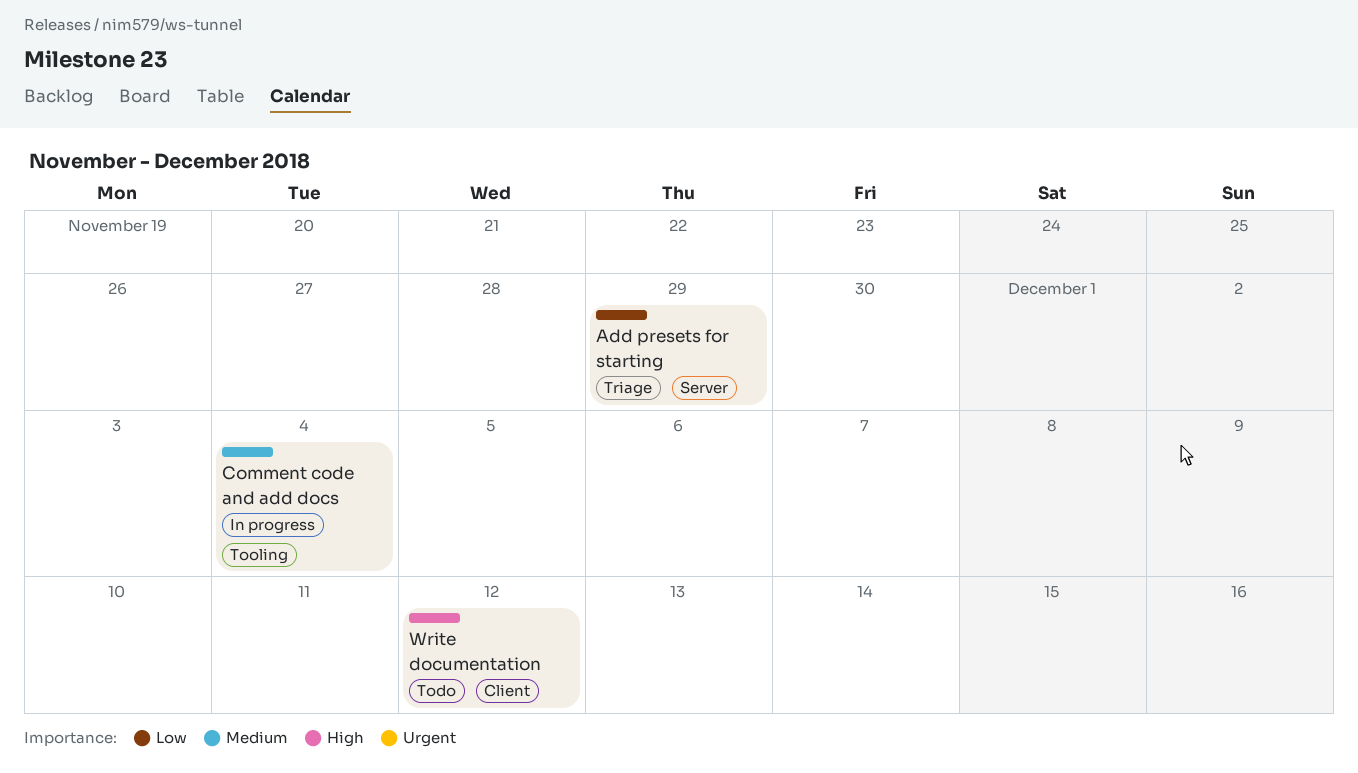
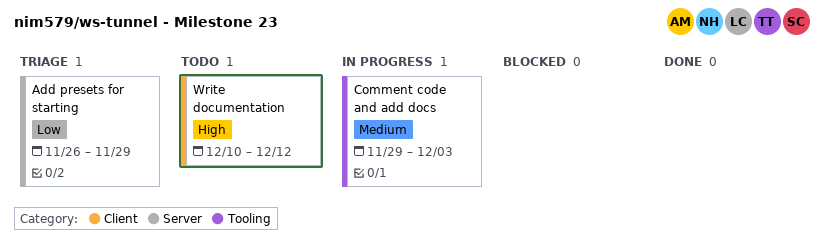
Comment code and add docs, due: Dec 4 -> Dec 3

